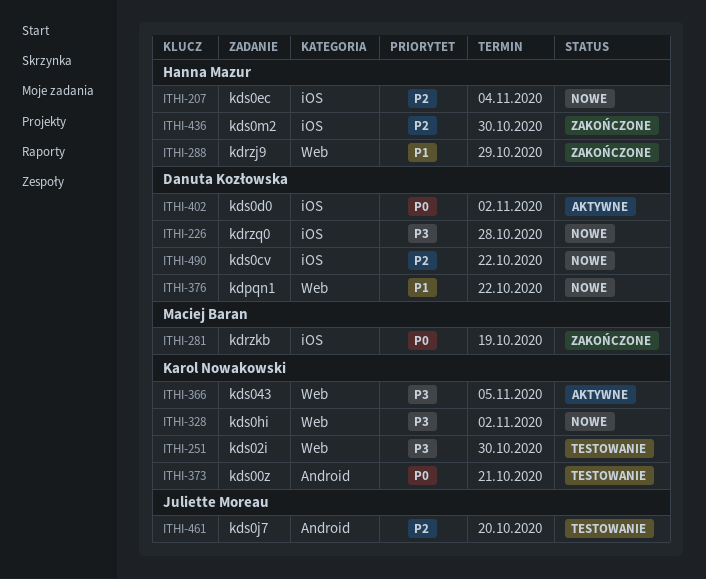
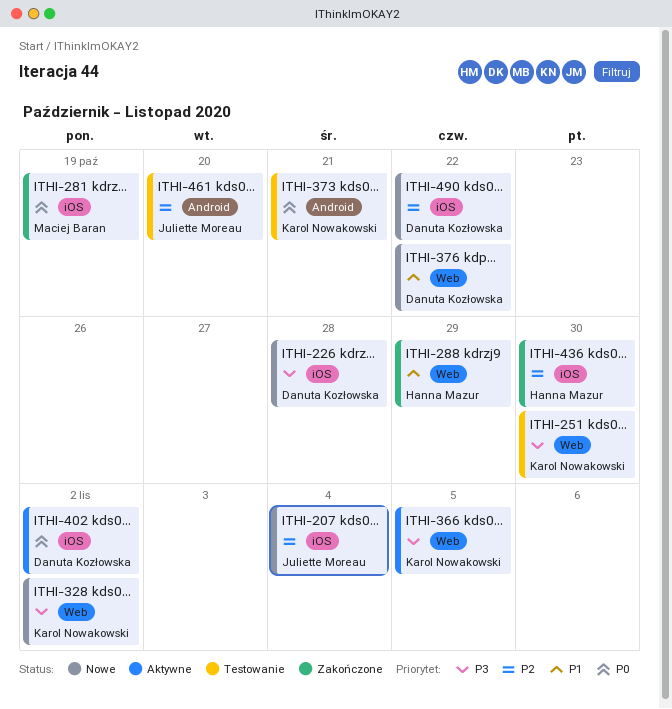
ITHI-207, owner: Hanna Mazur -> Juliette Moreau

